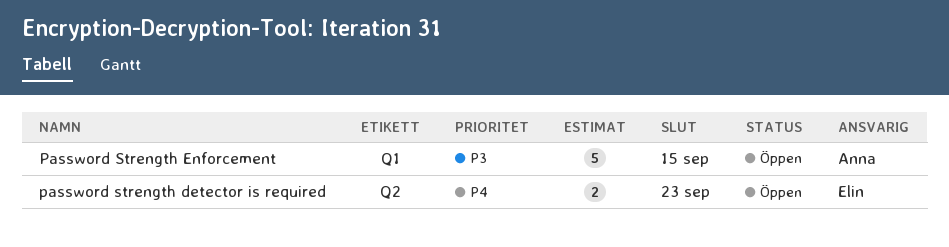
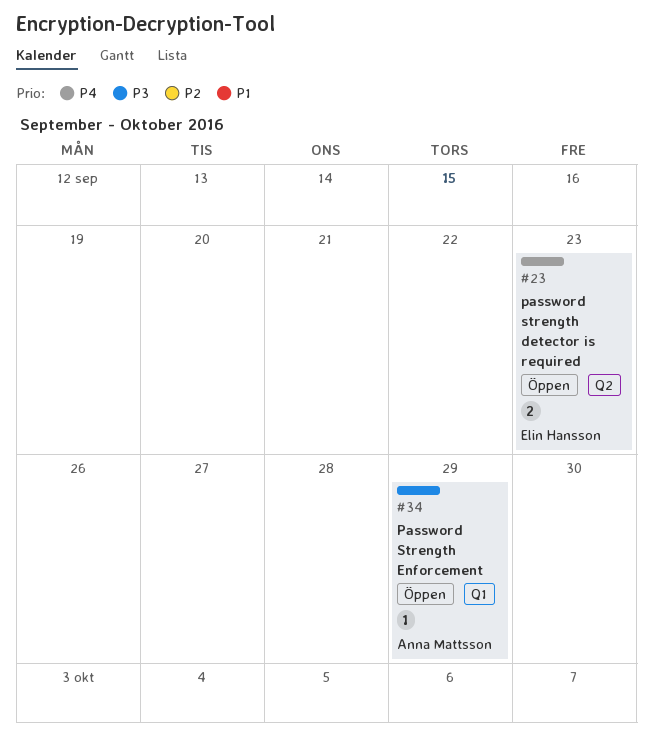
Password Strength Enforcement, estimate: 5 -> 1
Password Strength Enforcement, due: Sep 15 -> Sep 29

